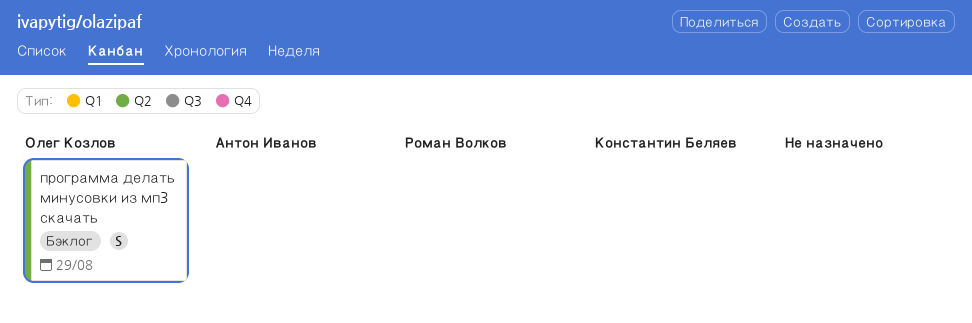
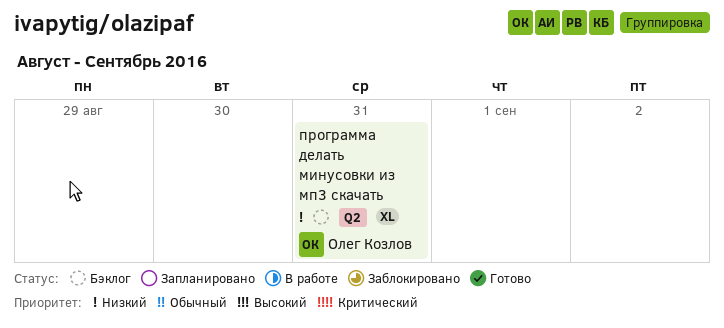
программа делать минусовки из мп3 скачать, estimate: S -> XL
программа делать минусовки из мп3 скачать, due: Aug 29 -> Aug 31

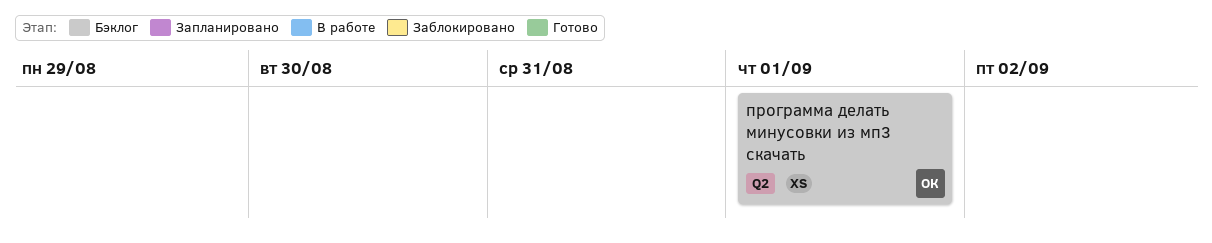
программа делать минусовки из мп3 скачать, estimate: XL -> XS
программа делать минусовки из мп3 скачать, due: Aug 31 -> Sep 1

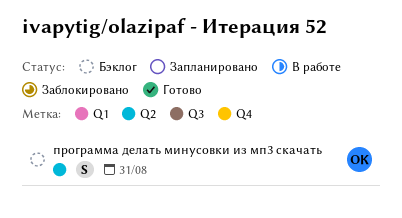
программа делать минусовки из мп3 скачать, estimate: XS -> S
программа делать минусовки из мп3 скачать, due: Sep 1 -> Aug 31

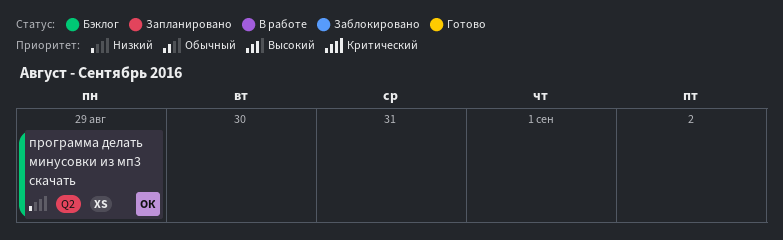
программа делать минусовки из мп3 скачать, estimate: S -> XS
программа делать минусовки из мп3 скачать, due: Aug 31 -> Aug 29

